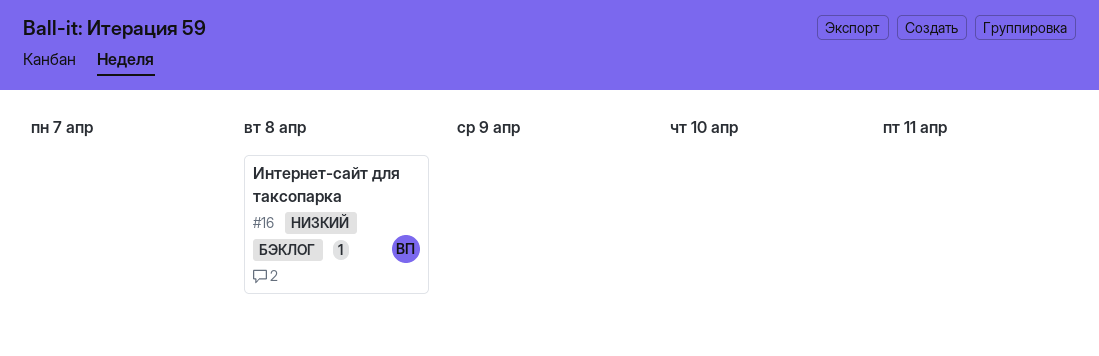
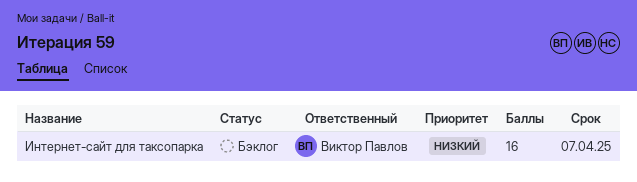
Интернет-сайт для таксопарка, estimate: 1 -> 16
Интернет-сайт для таксопарка, due: Apr 8 -> Apr 7

